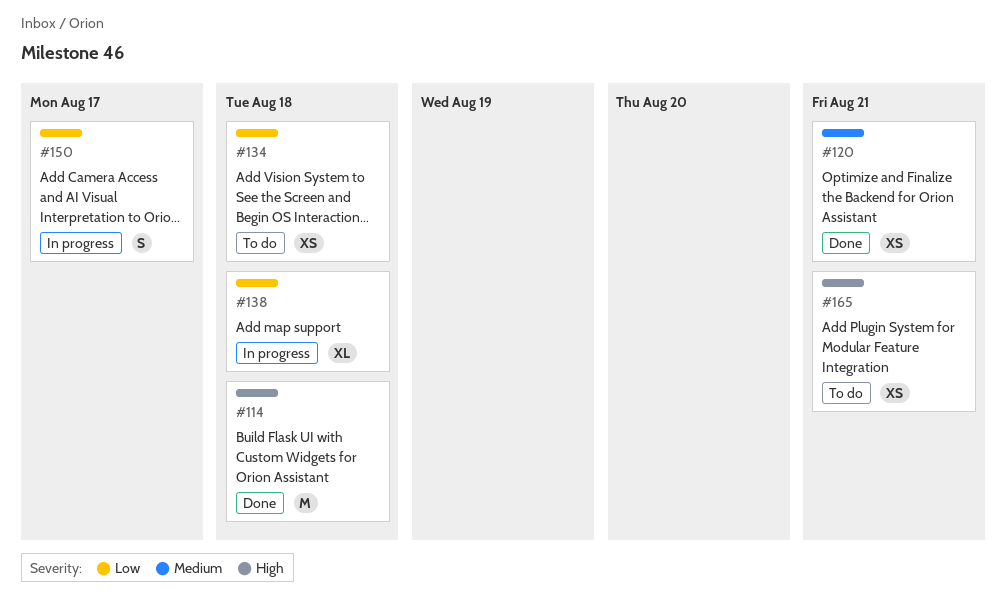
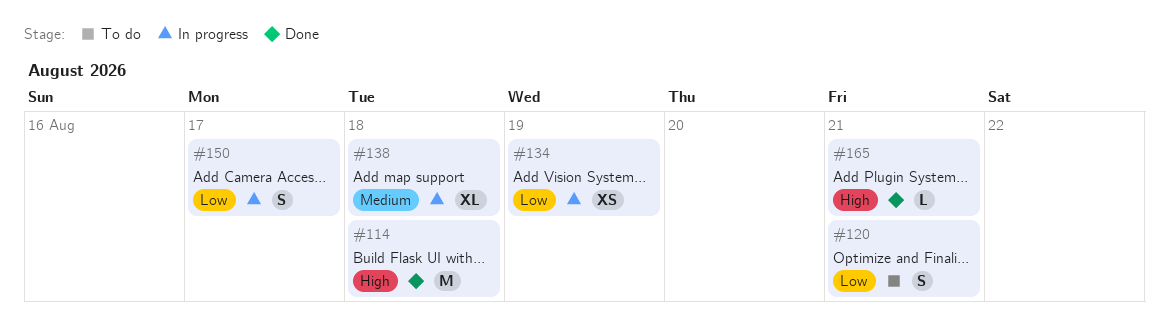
#120, status: Done -> To do
#120, priority: Medium -> Low
#120, estimate: XS -> S
#134, status: To do -> In progress
#134, due: Aug 18 -> Aug 19
#138, priority: Low -> Medium
#165, status: To do -> Done
#165, estimate: XS -> L

